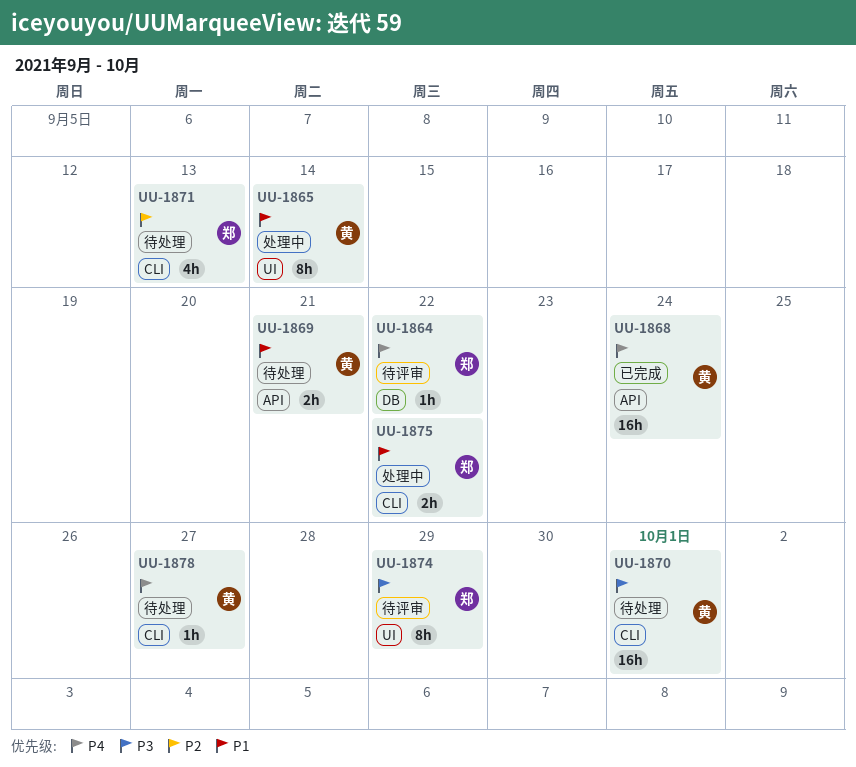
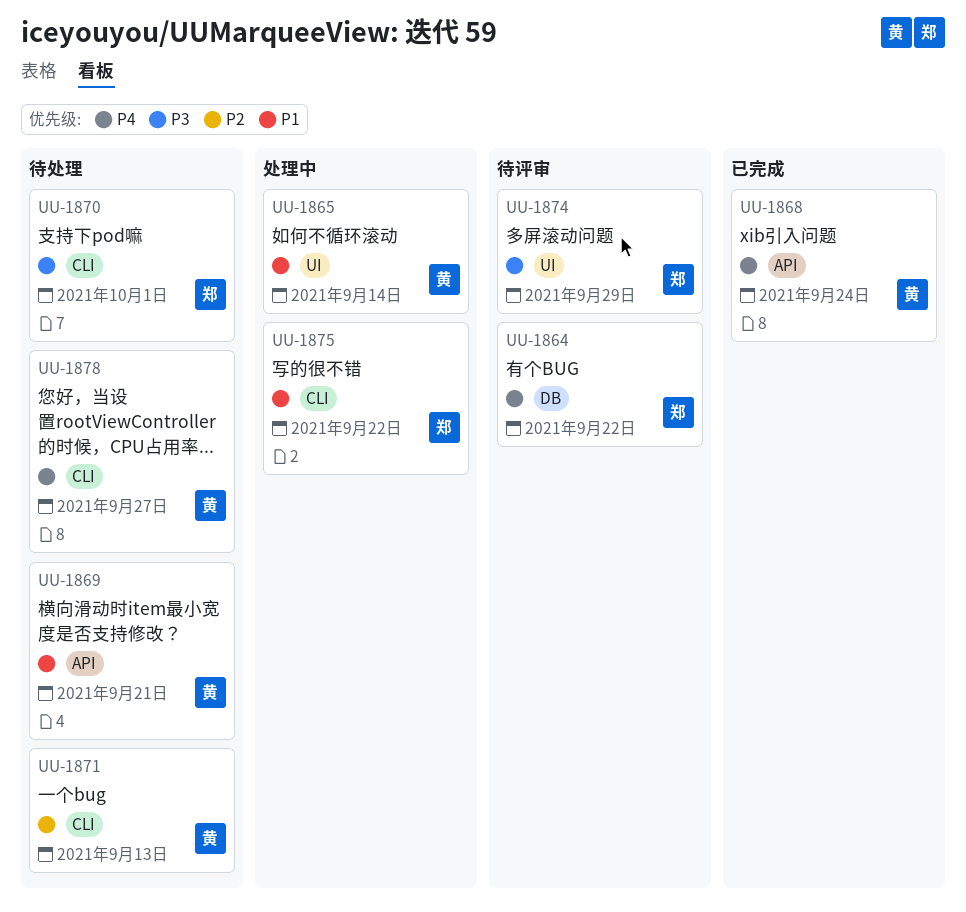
UU-1870, owner: 黄 -> 郑
UU-1871, owner: 郑 -> 黄

